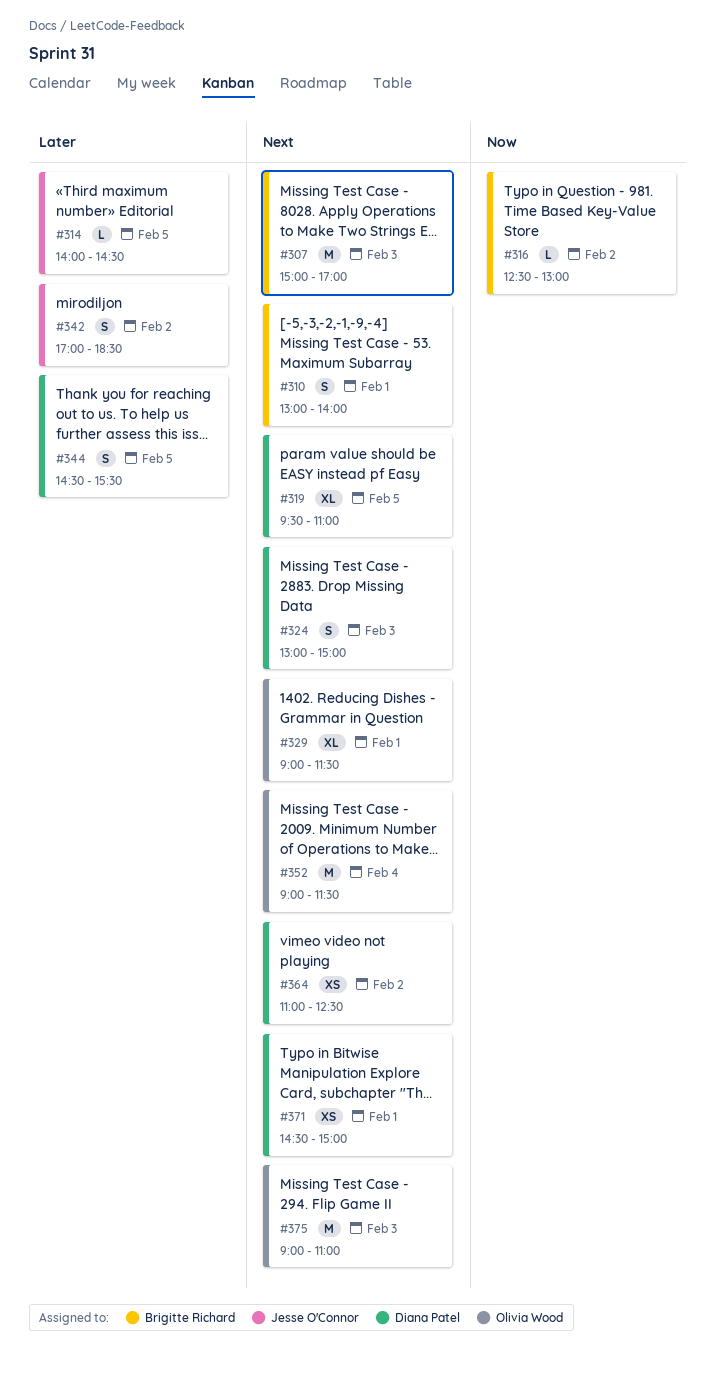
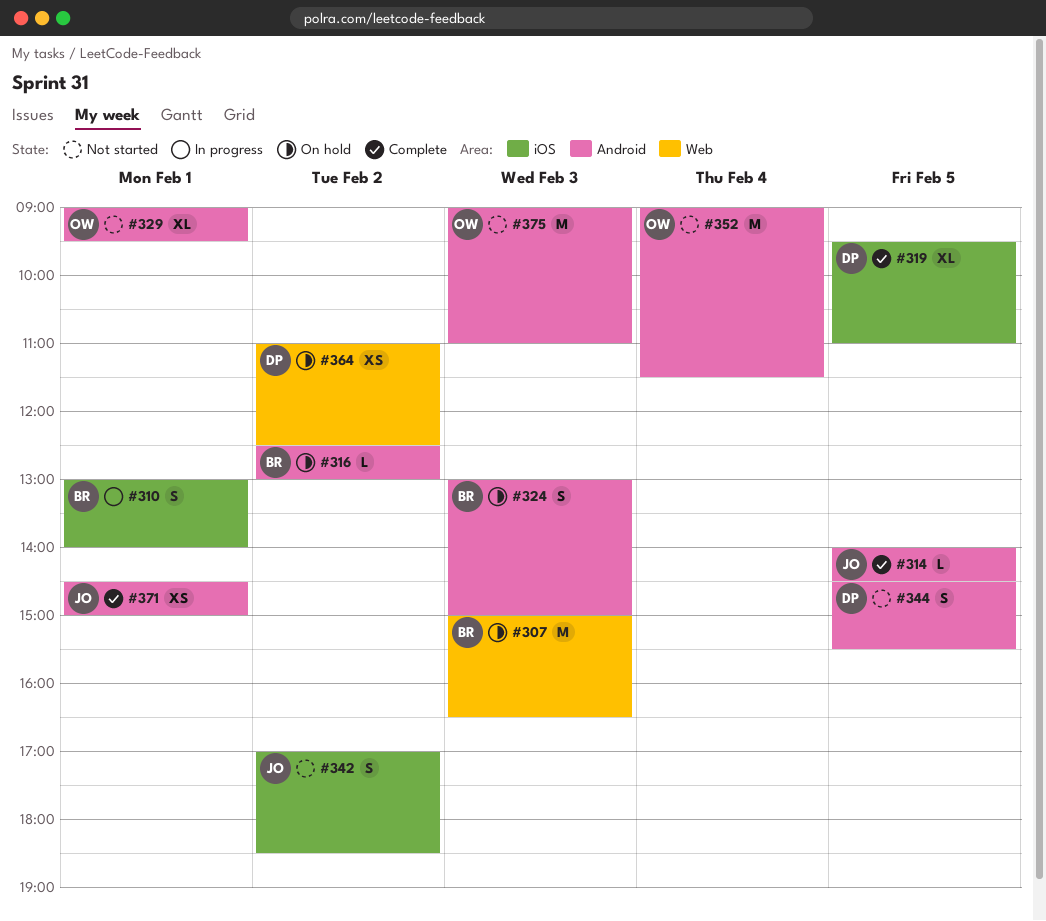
#307, ends: 17:00 -> 16:30
#324, owner: Diana Patel -> Brigitte Richard
#329, ends: 11:30 -> 09:30
#371, owner: Diana Patel -> Jesse O'Connor

